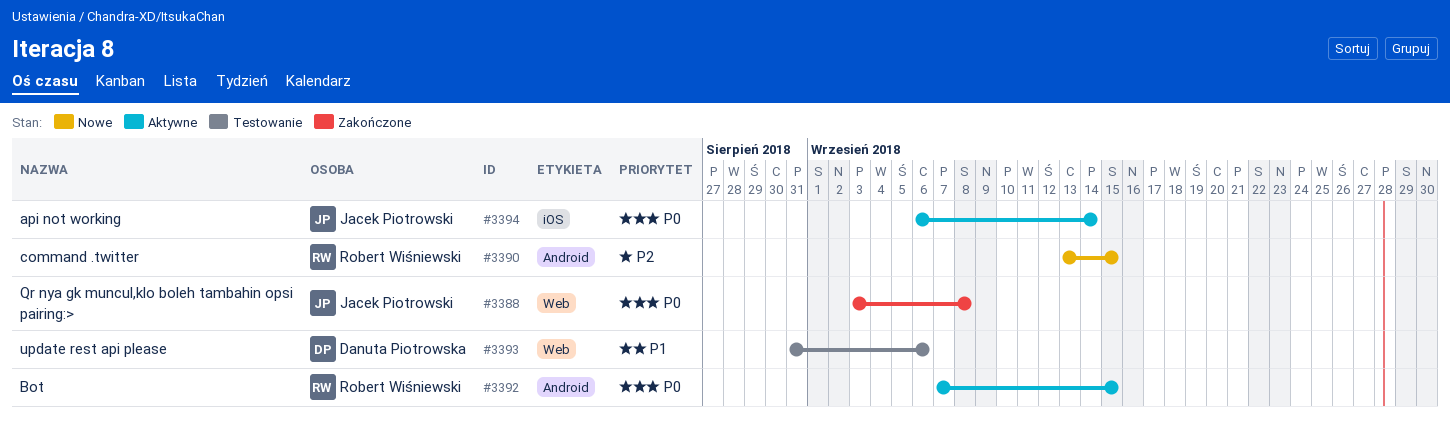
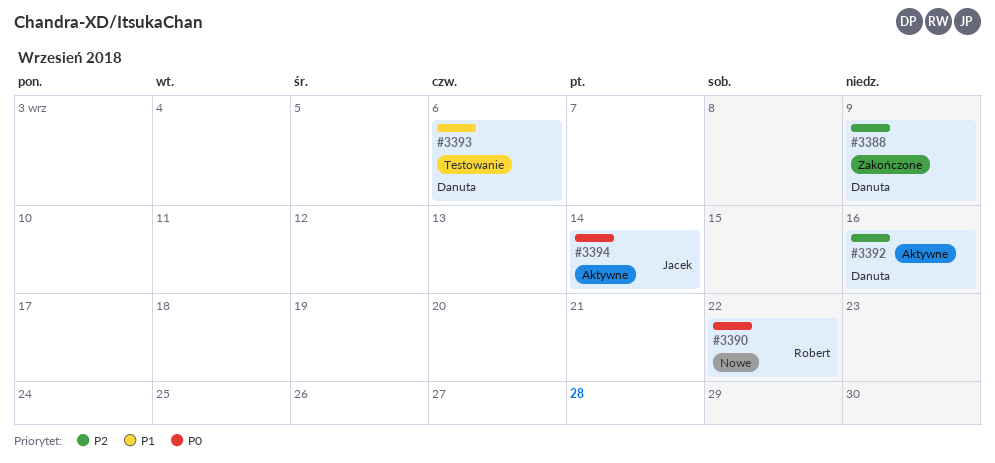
#3388, owner: Jacek Piotrowski -> Danuta Piotrowska
#3388, priority: P0 -> P2
#3388, due: Sep 8 -> Sep 9
#3390, priority: P2 -> P0
#3390, due: Sep 15 -> Sep 22
#3392, owner: Robert Wiśniewski -> Danuta Piotrowska
#3392, priority: P0 -> P2
#3392, due: Sep 15 -> Sep 16

